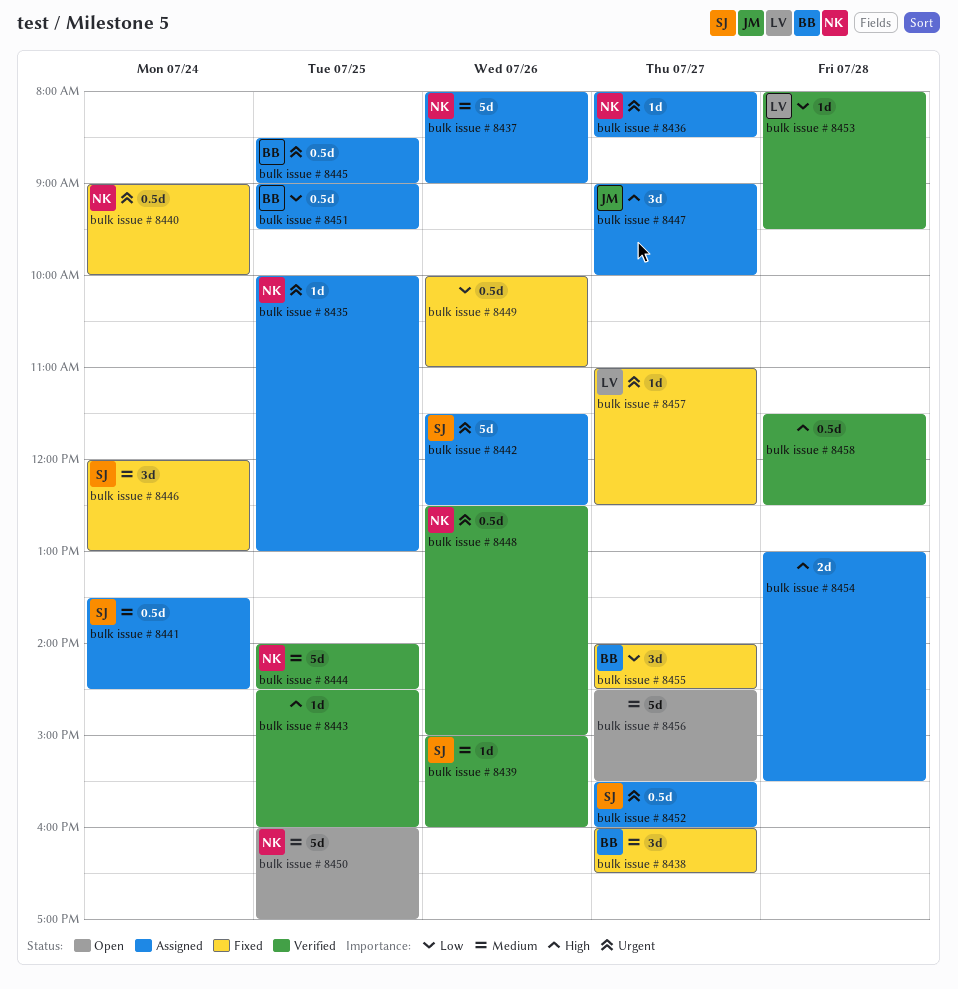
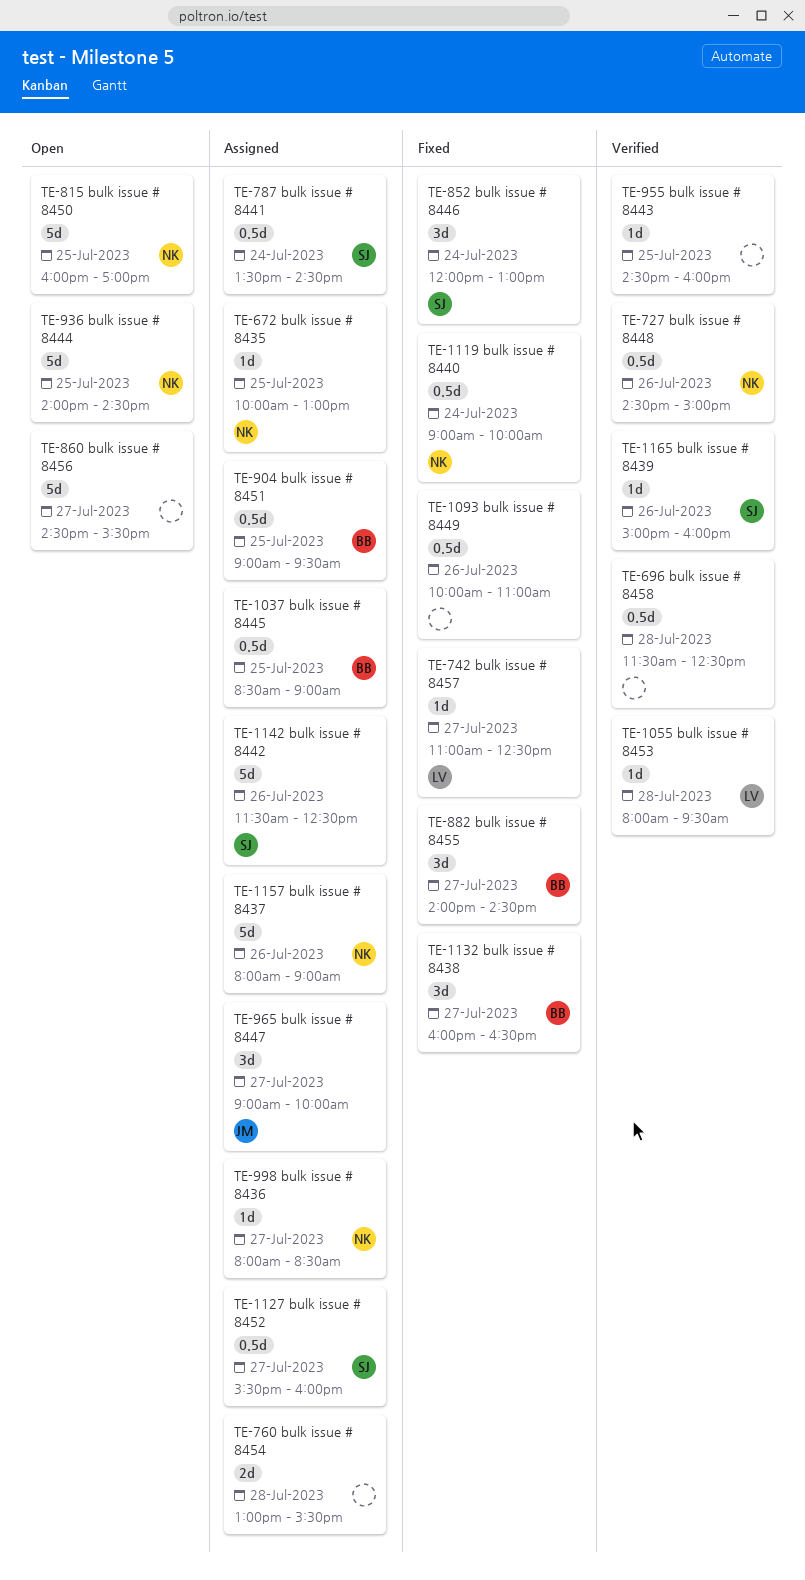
bulk issue # 8444, status: Verified -> Open
bulk issue # 8448, begins: 12:30 -> 14:30

